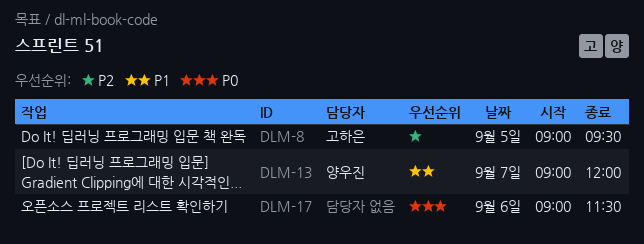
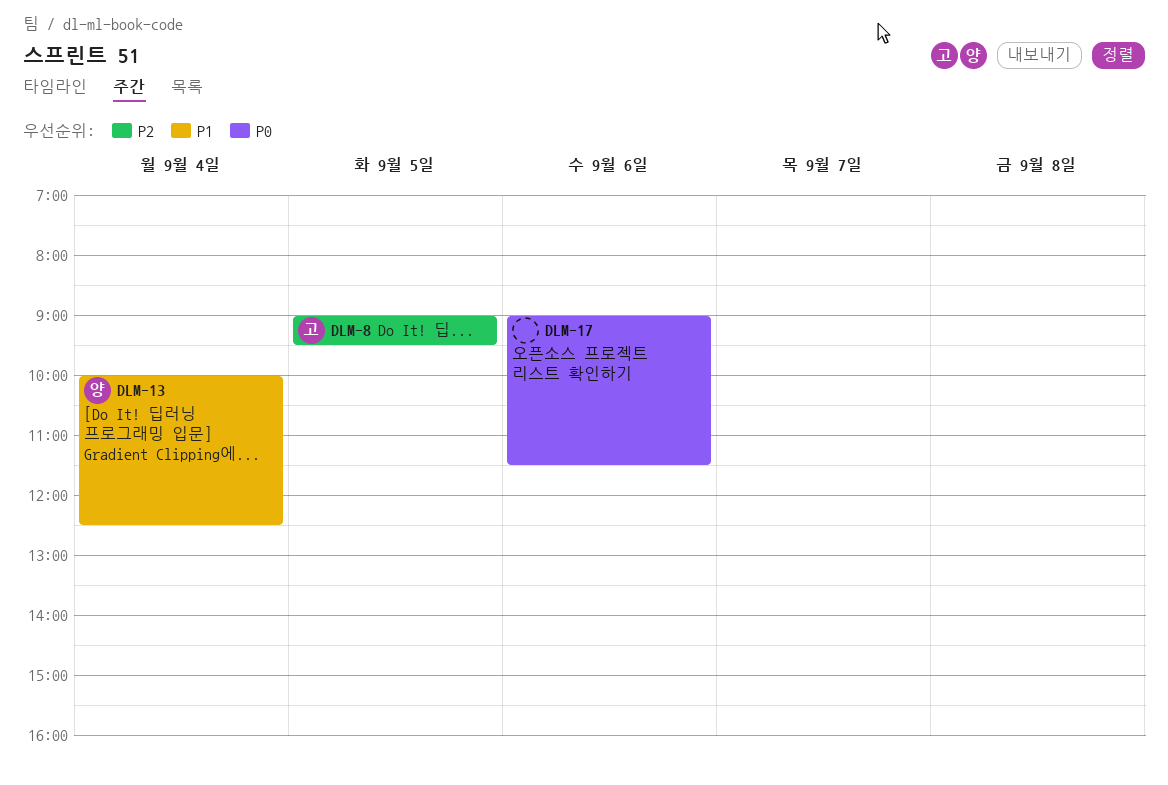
DLM-13, day: Sep 7 -> Sep 4
DLM-13, begins: 09:00 -> 10:00
DLM-13, ends: 12:00 -> 12:30

